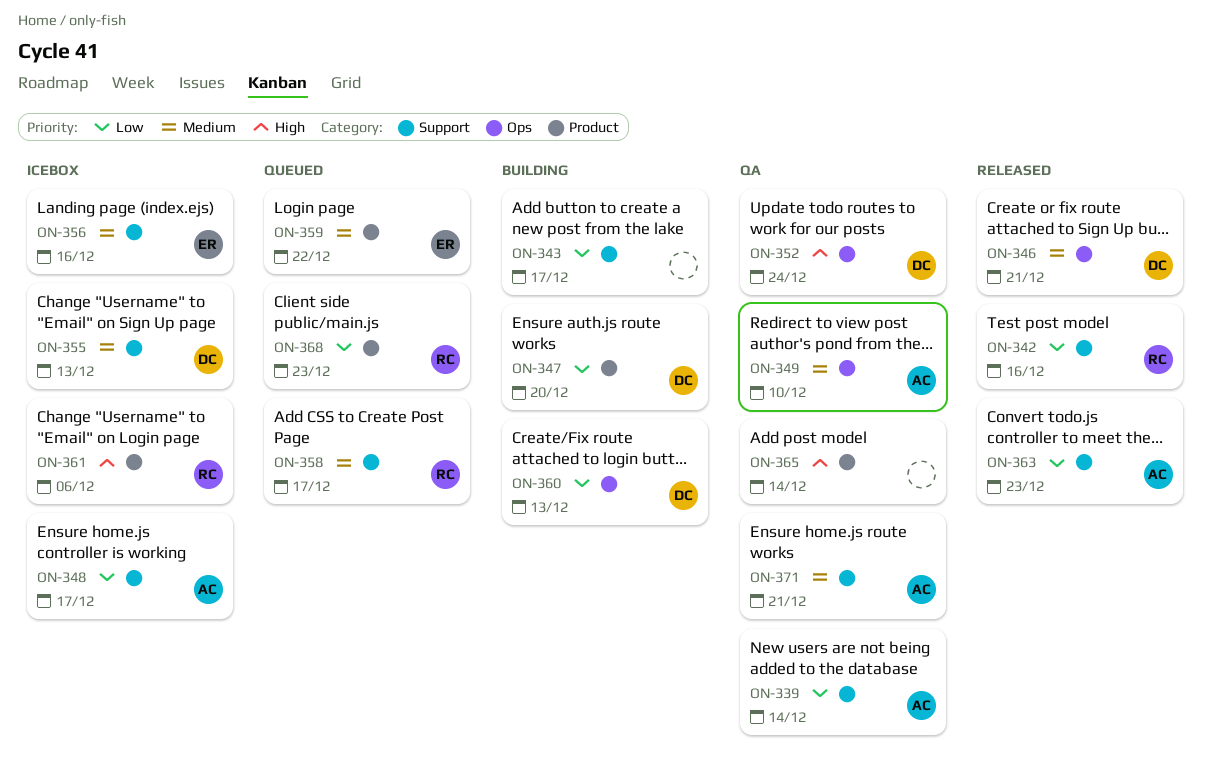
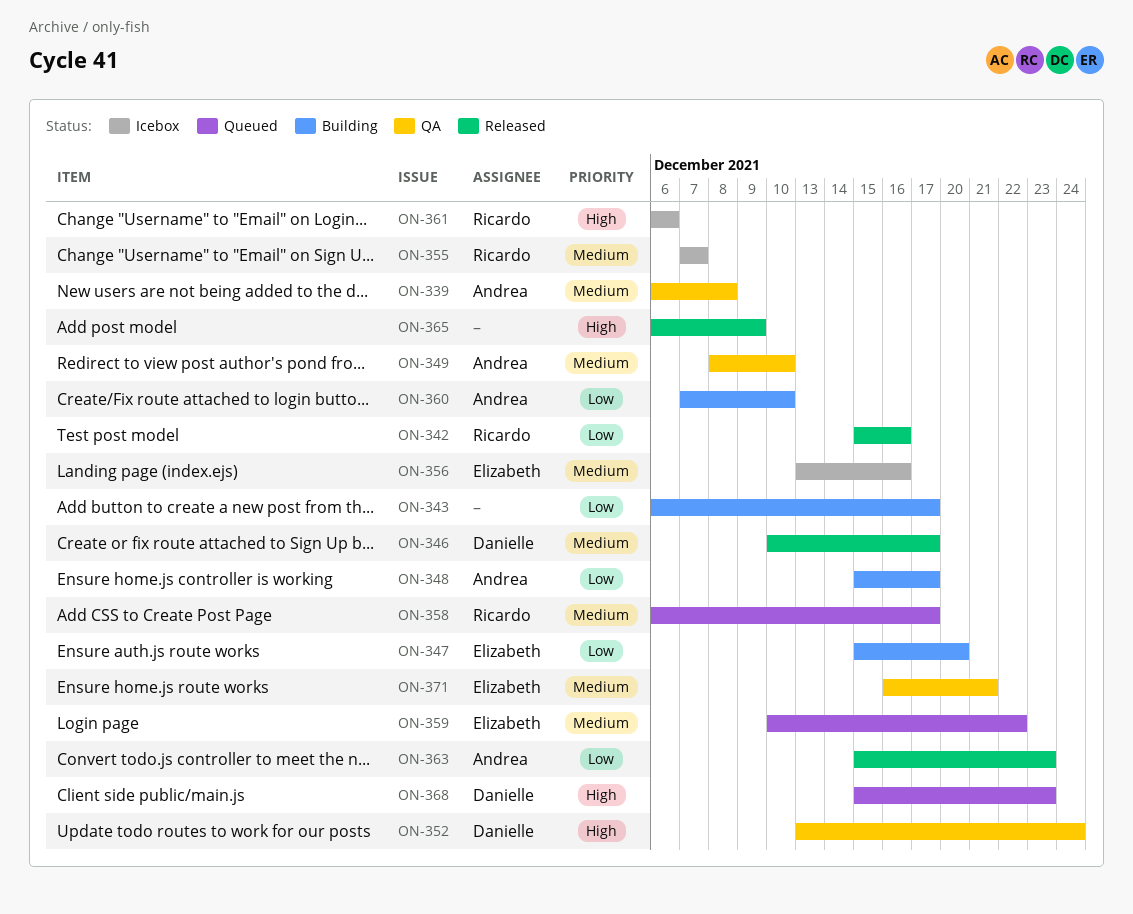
ON-339, priority: Low -> Medium
ON-339, due: Dec 14 -> Dec 8
ON-346, due: Dec 21 -> Dec 17
ON-347, owner: Danielle -> Elizabeth
ON-348, status: Icebox -> Building
ON-355, owner: Danielle -> Ricardo
ON-355, due: Dec 13 -> Dec 7
ON-360, owner: Danielle -> Andrea
ON-360, due: Dec 13 -> Dec 10
ON-365, status: QA -> Released
ON-365, due: Dec 14 -> Dec 9
ON-368, owner: Ricardo -> Danielle
ON-368, priority: Low -> High
ON-371, owner: Andrea -> Elizabeth

